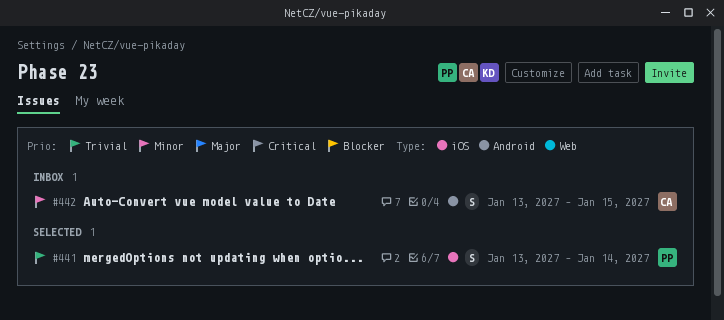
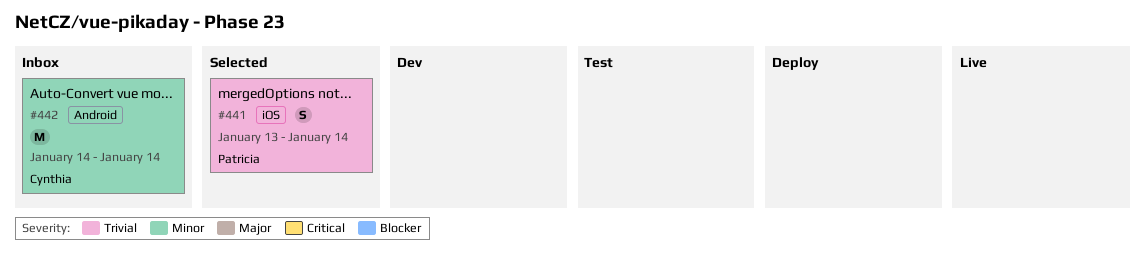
#442, estimate: S -> M
#442, start: Jan 13 -> Jan 14
#442, due: Jan 15 -> Jan 14

